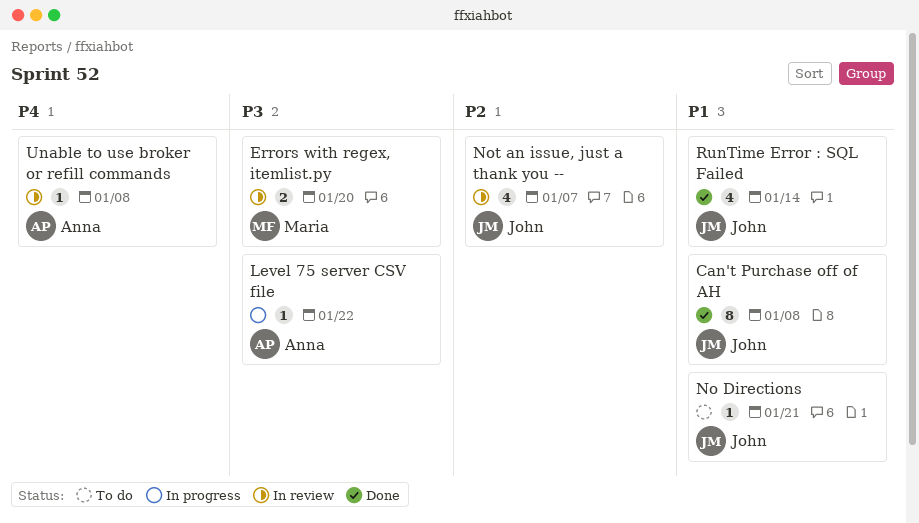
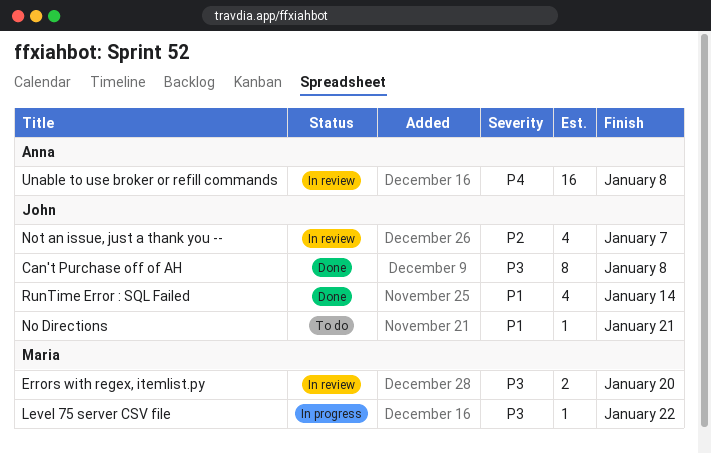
Can't Purchase off of AH, priority: P1 -> P3
Level 75 server CSV file, owner: Anna -> Maria
Unable to use broker or refill commands, estimate: 1 -> 16

